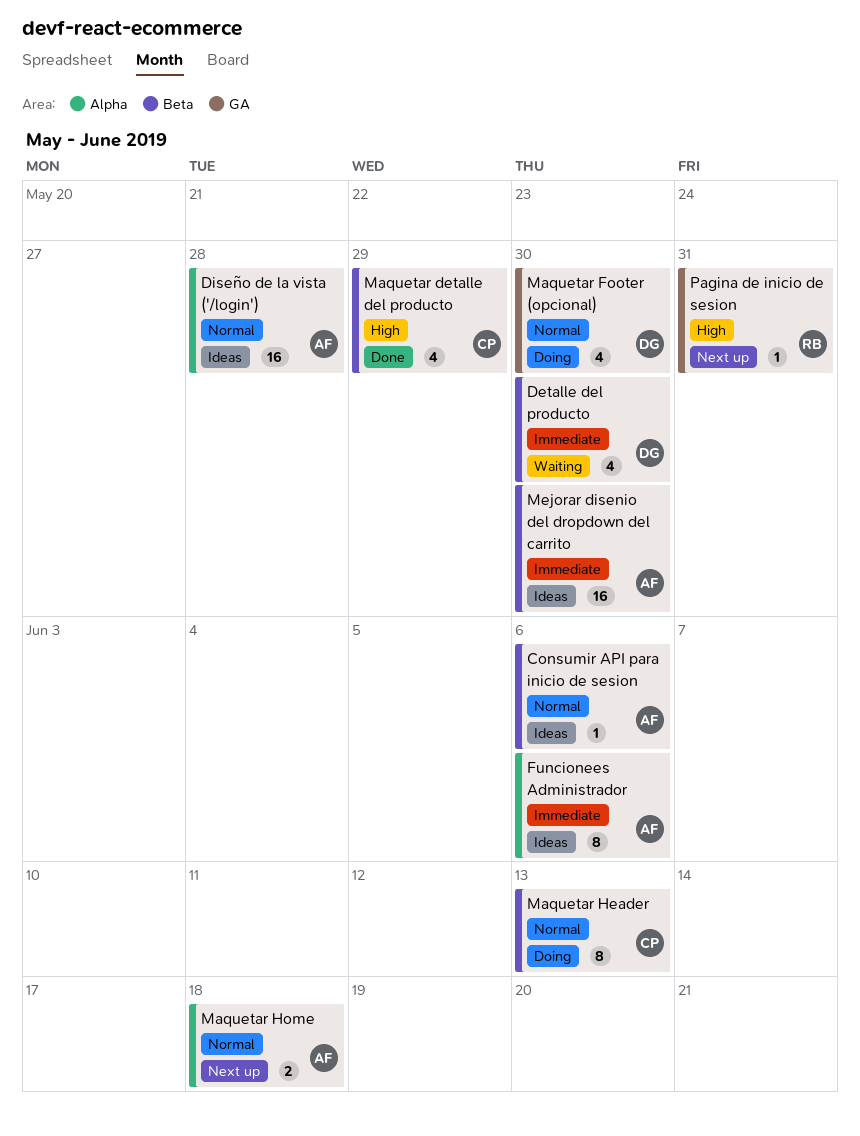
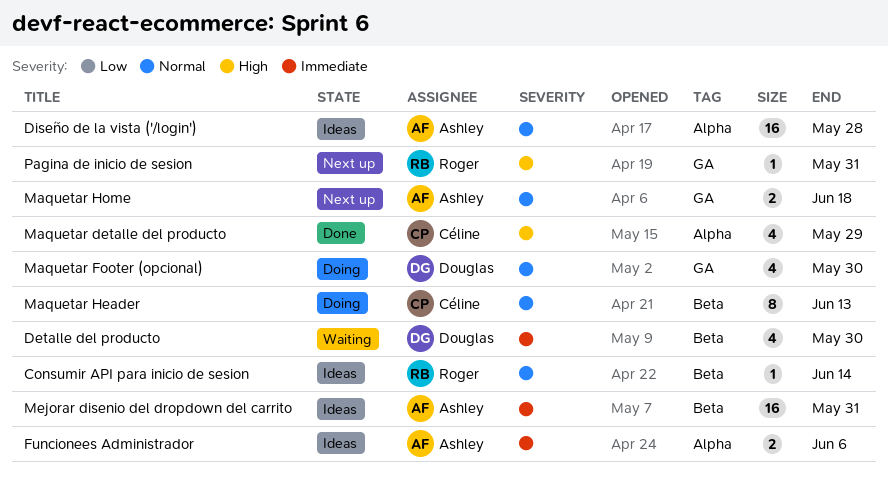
Consumir API para inicio de sesion, owner: Ashley -> Roger
Consumir API para inicio de sesion, due: Jun 6 -> Jun 14
Funcionees Administrador, estimate: 8 -> 2
Maquetar detalle del producto, label: Beta -> Alpha
Maquetar Home, label: Alpha -> GA
Mejorar disenio del dropdown del carrito, due: May 30 -> May 31

